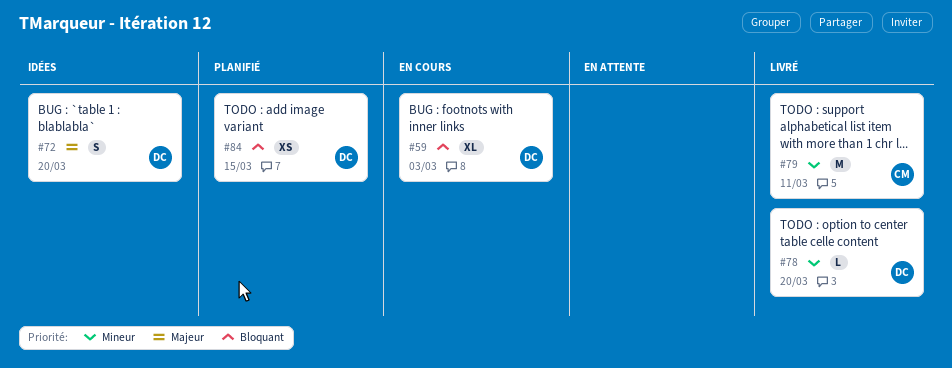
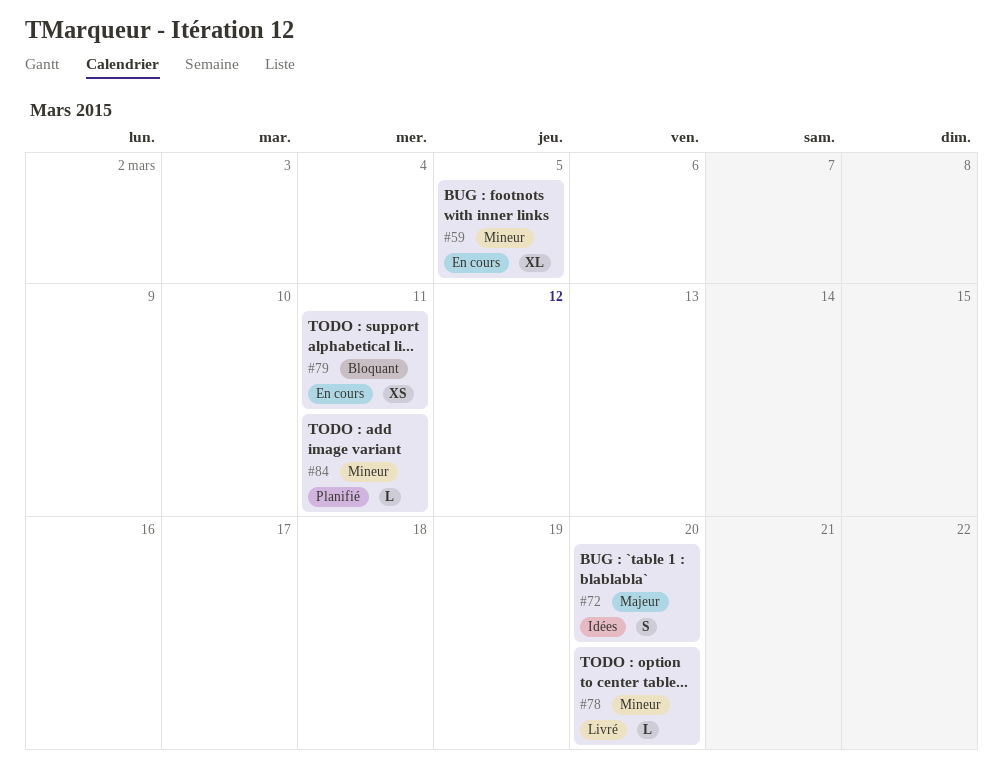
#59, priority: Bloquant -> Mineur
#59, due: Mar 3 -> Mar 5
#79, status: Livré -> En cours
#79, priority: Mineur -> Bloquant
#79, estimate: M -> XS
#84, priority: Bloquant -> Mineur
#84, estimate: XS -> L
#84, due: Mar 15 -> Mar 11

